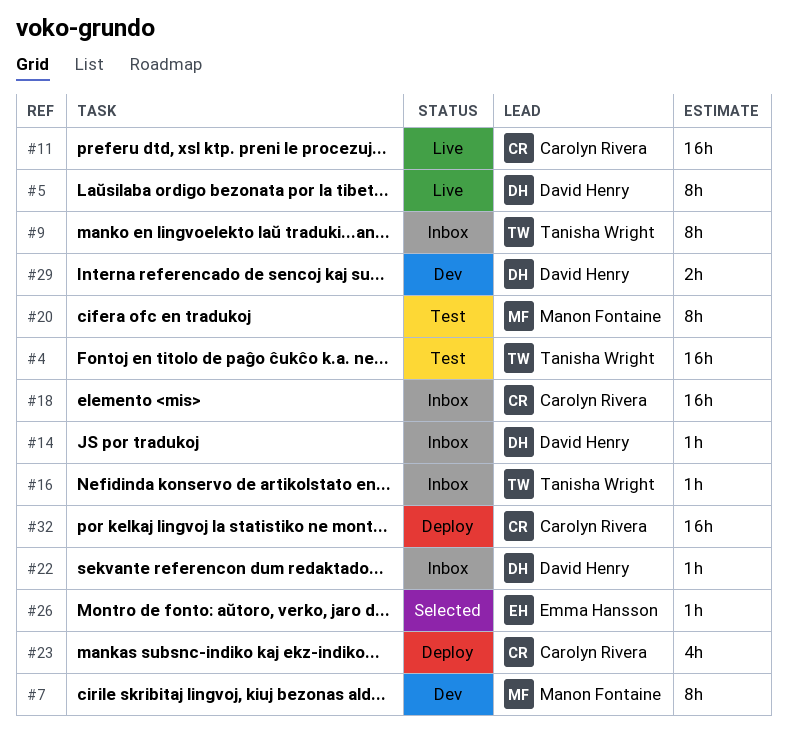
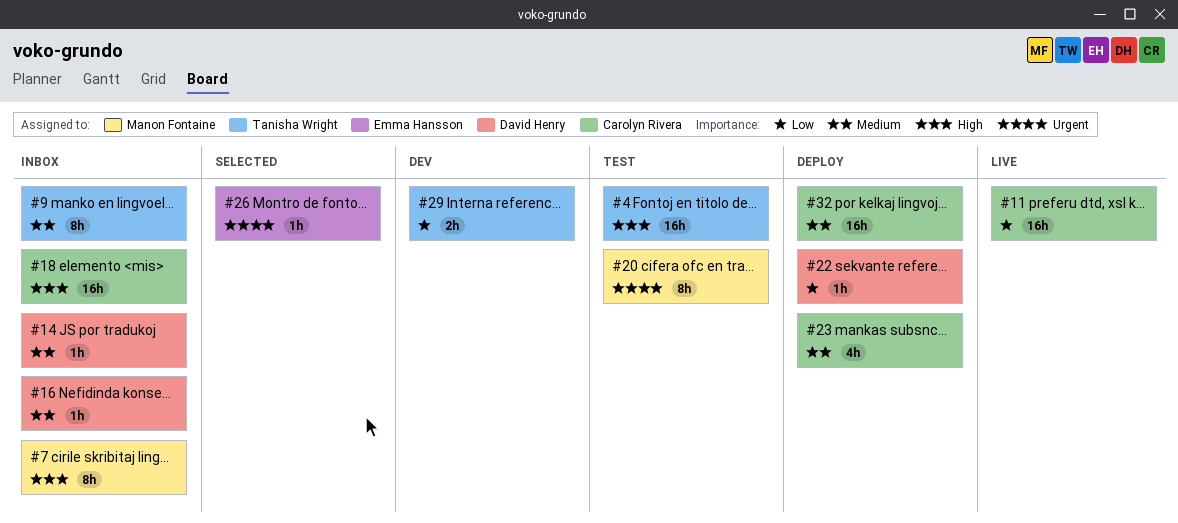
#5: present -> none
#7, status: Dev -> Inbox
#16, owner: Tanisha Wright -> David Henry
#22, status: Inbox -> Deploy
#29, owner: David Henry -> Tanisha Wright

